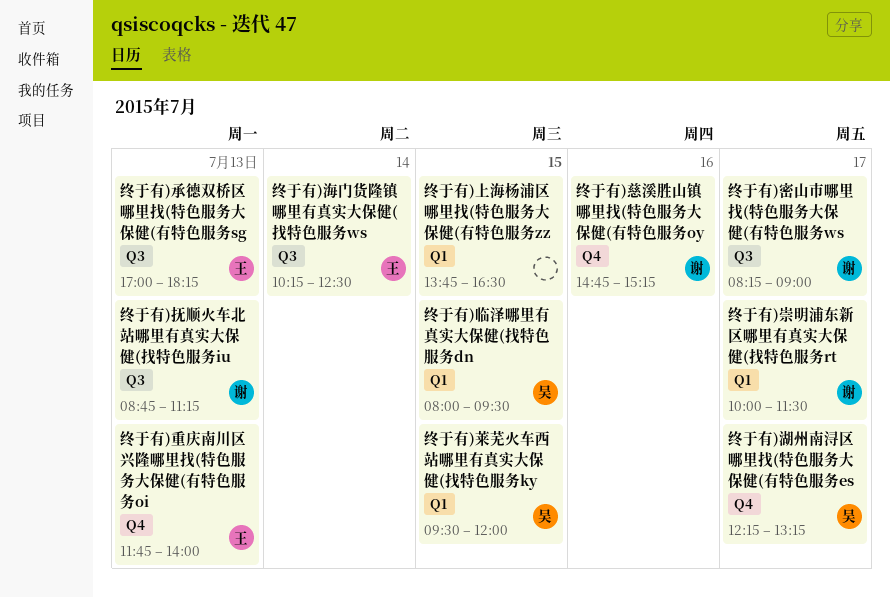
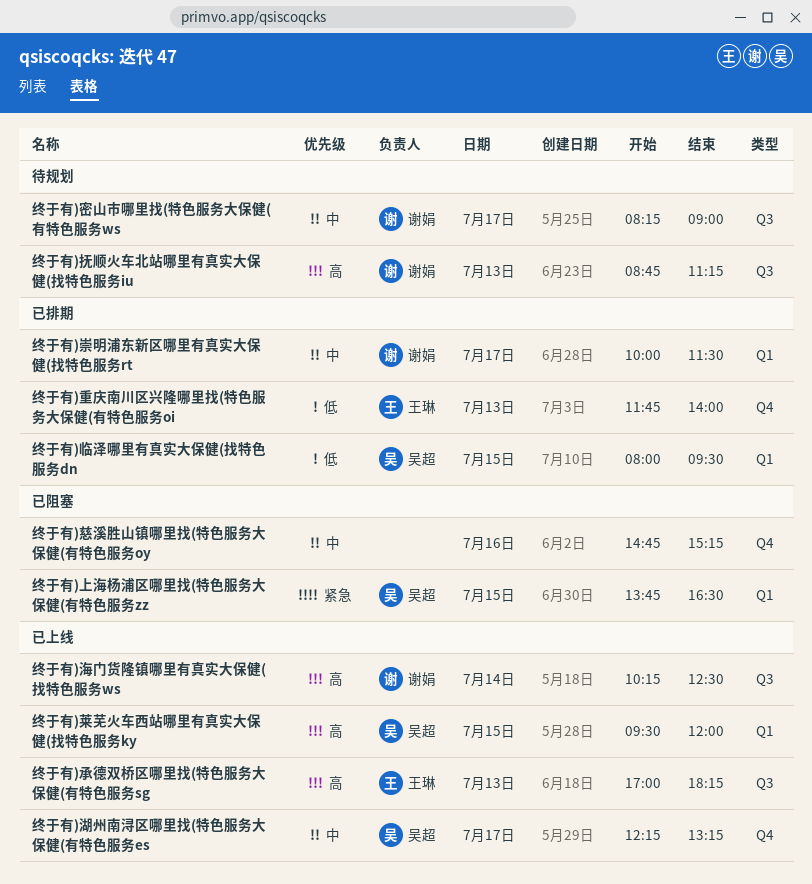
终于有)上海杨浦区哪里找(特色服务大保健(有特色服务zz, owner: none -> 吴超
终于有)慈溪胜山镇哪里找(特色服务大保健(有特色服务oy, owner: 谢娟 -> none
终于有)海门货隆镇哪里有真实大保健(找特色服务ws, owner: 王琳 -> 谢娟

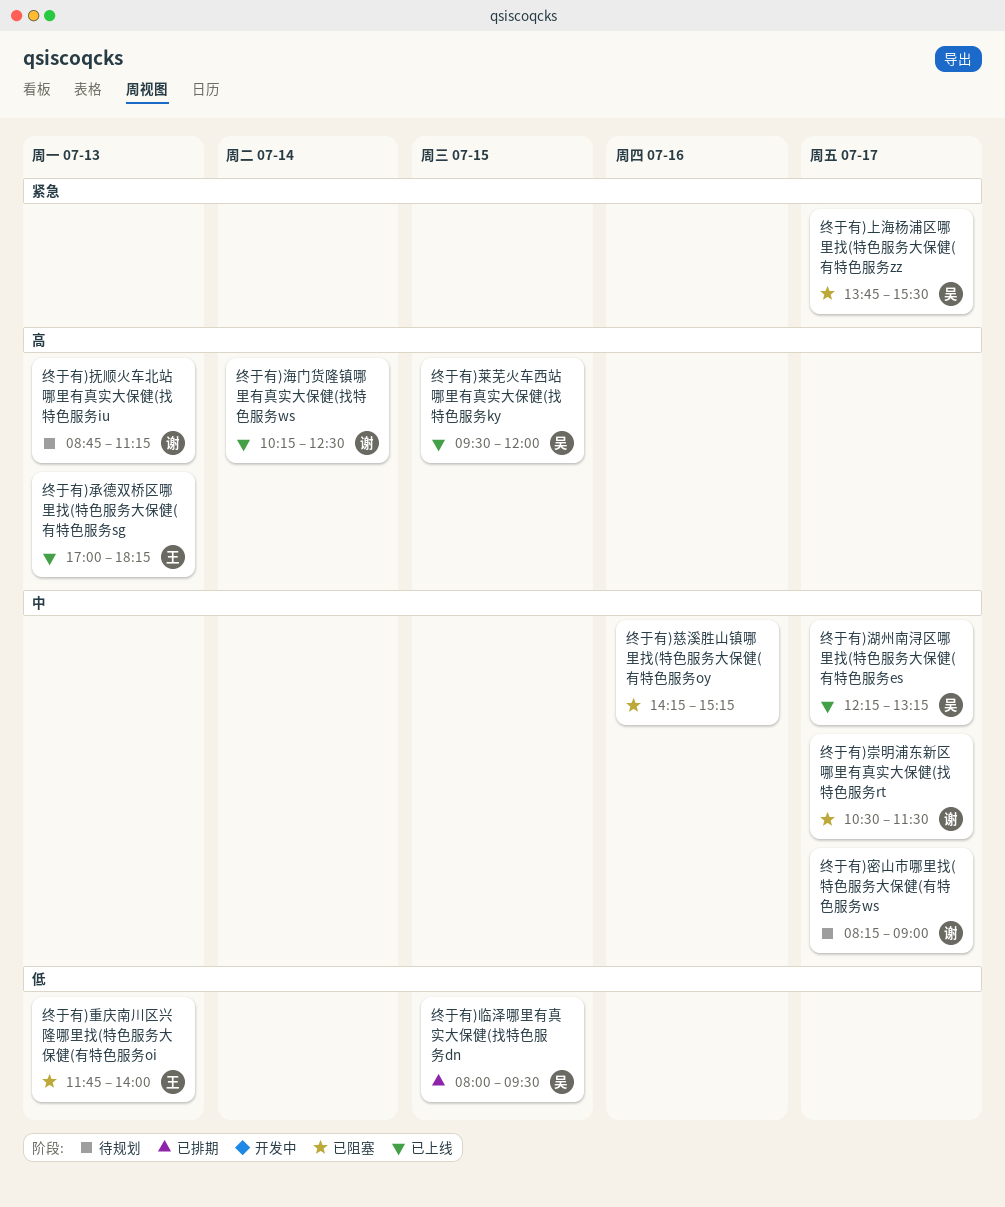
终于有)上海杨浦区哪里找(特色服务大保健(有特色服务zz, day: Jul 15 -> Jul 17
终于有)上海杨浦区哪里找(特色服务大保健(有特色服务zz, ends: 16:30 -> 15:30
终于有)崇明浦东新区哪里有真实大保健(找特色服务rt, status: 已排期 -> 已阻塞
终于有)崇明浦东新区哪里有真实大保健(找特色服务rt, begins: 10:00 -> 10:30
终于有)慈溪胜山镇哪里找(特色服务大保健(有特色服务oy, begins: 14:45 -> 14:15
终于有)重庆南川区兴隆哪里找(特色服务大保健(有特色服务oi, status: 已排期 -> 已阻塞

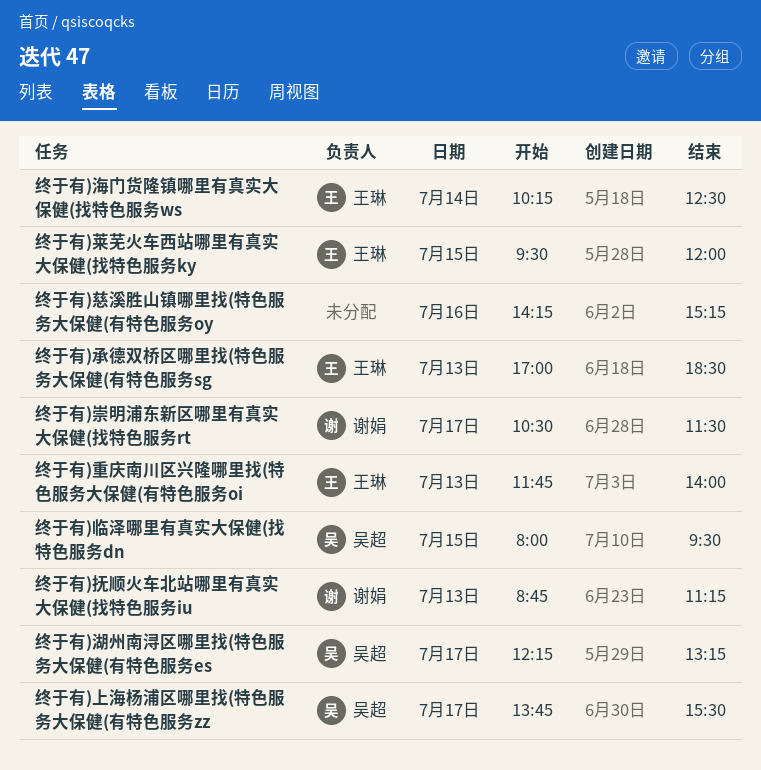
终于有)密山市哪里找(特色服务大保健(有特色服务ws: present -> none
终于有)承德双桥区哪里找(特色服务大保健(有特色服务sg, ends: 18:15 -> 18:30
终于有)海门货隆镇哪里有真实大保健(找特色服务ws, owner: 谢娟 -> 王琳
终于有)莱芜火车西站哪里有真实大保健(找特色服务ky, owner: 吴超 -> 王琳

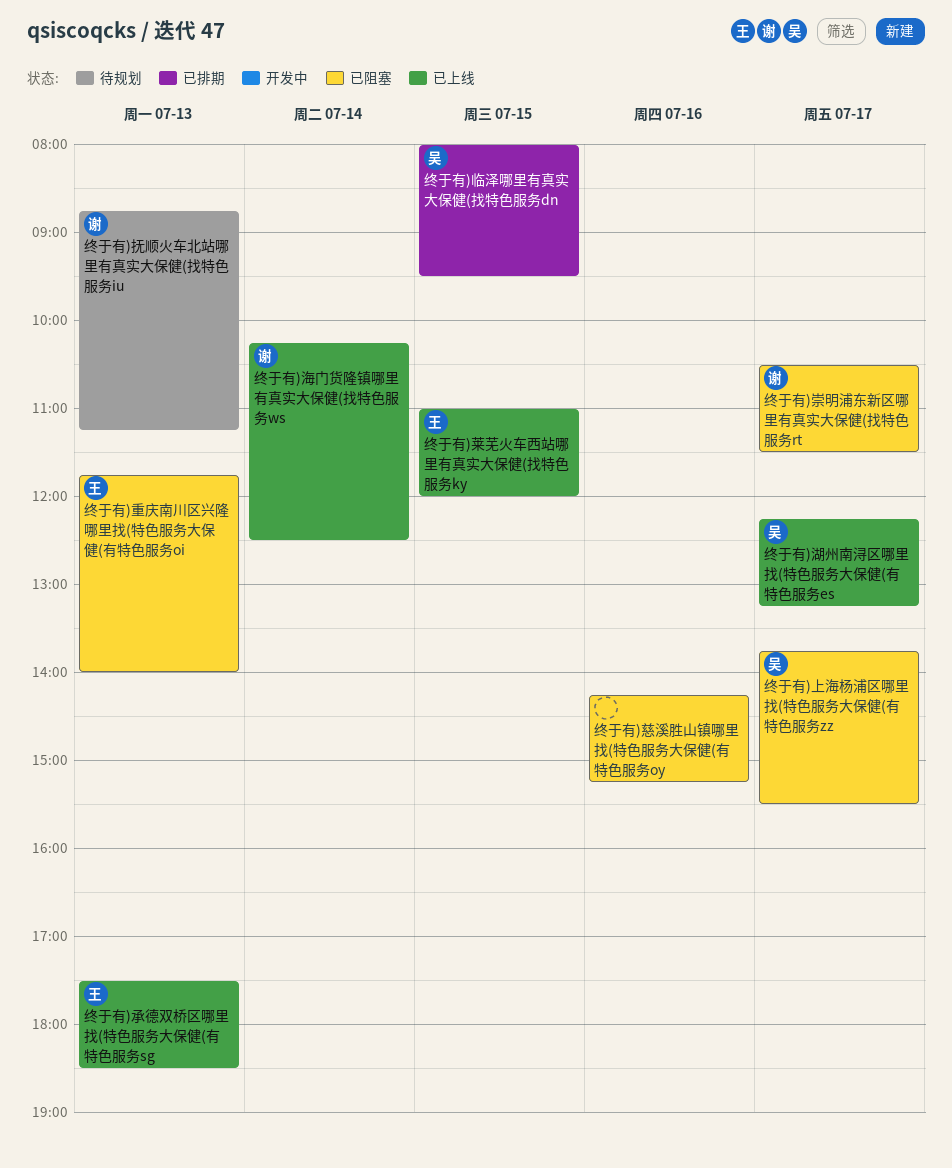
终于有)承德双桥区哪里找(特色服务大保健(有特色服务sg, begins: 17:00 -> 17:30
终于有)海门货隆镇哪里有真实大保健(找特色服务ws, owner: 王琳 -> 谢娟
终于有)莱芜火车西站哪里有真实大保健(找特色服务ky, begins: 09:30 -> 11:00

